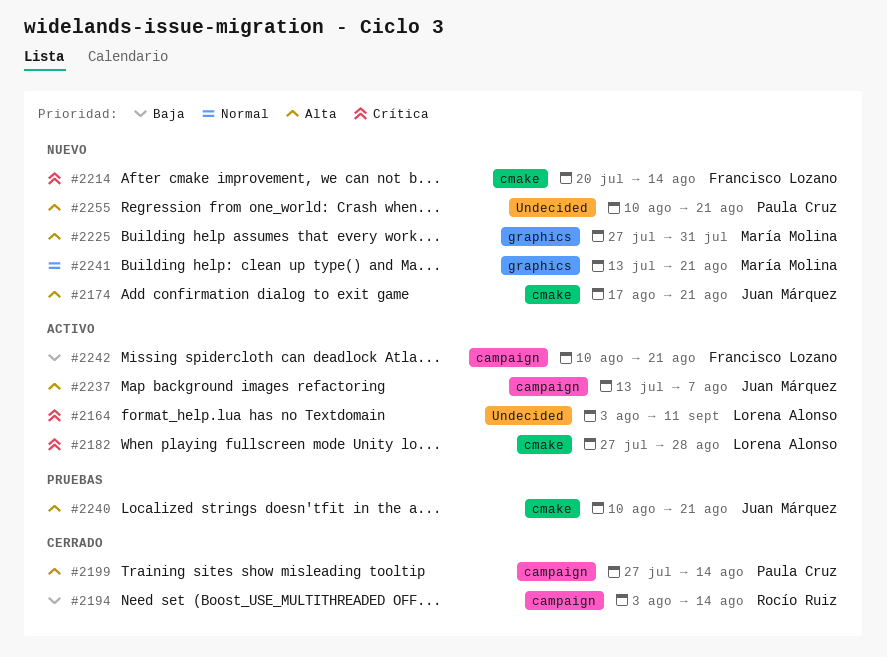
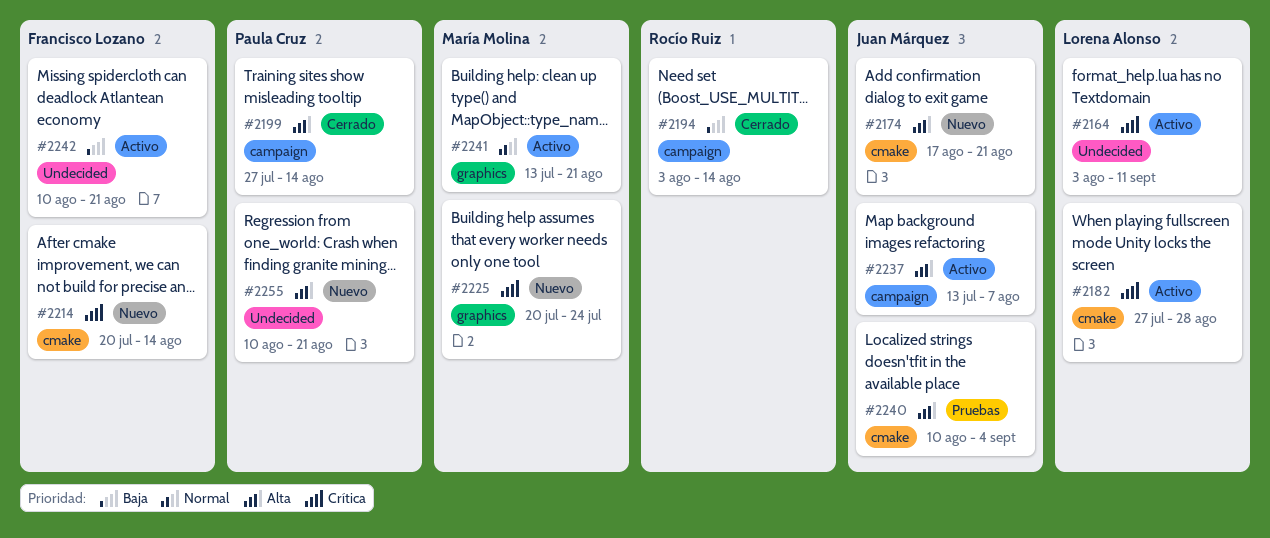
#2225, priority: Alta -> Crítica
#2225, start: Jul 27 -> Jul 20
#2225, due: Jul 31 -> Jul 24
#2240, due: Aug 21 -> Sep 4
#2241, status: Nuevo -> Activo
#2242, label: campaign -> Undecided

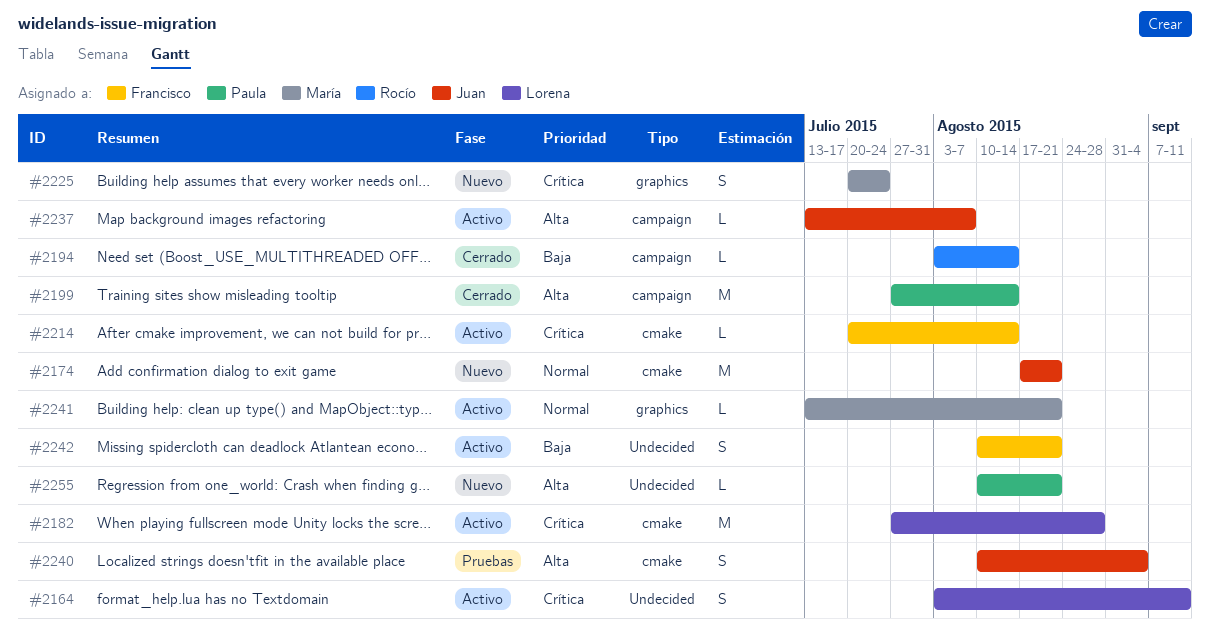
#2174, priority: Alta -> Normal
#2214, status: Nuevo -> Activo

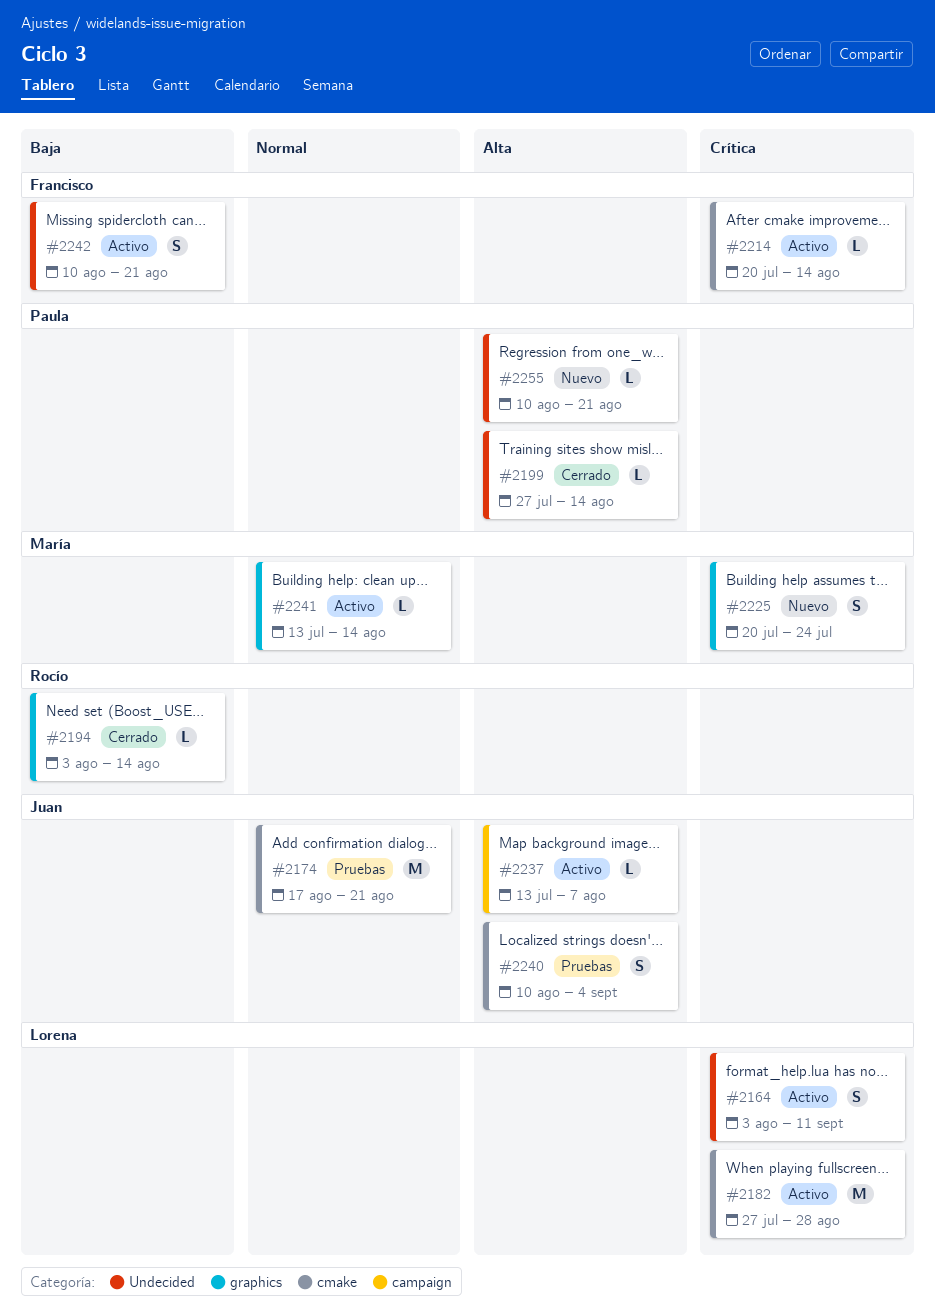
#2174, status: Nuevo -> Pruebas
#2194, label: campaign -> graphics
#2199, label: campaign -> Undecided
#2199, estimate: M -> L
#2241, due: Aug 21 -> Aug 14

